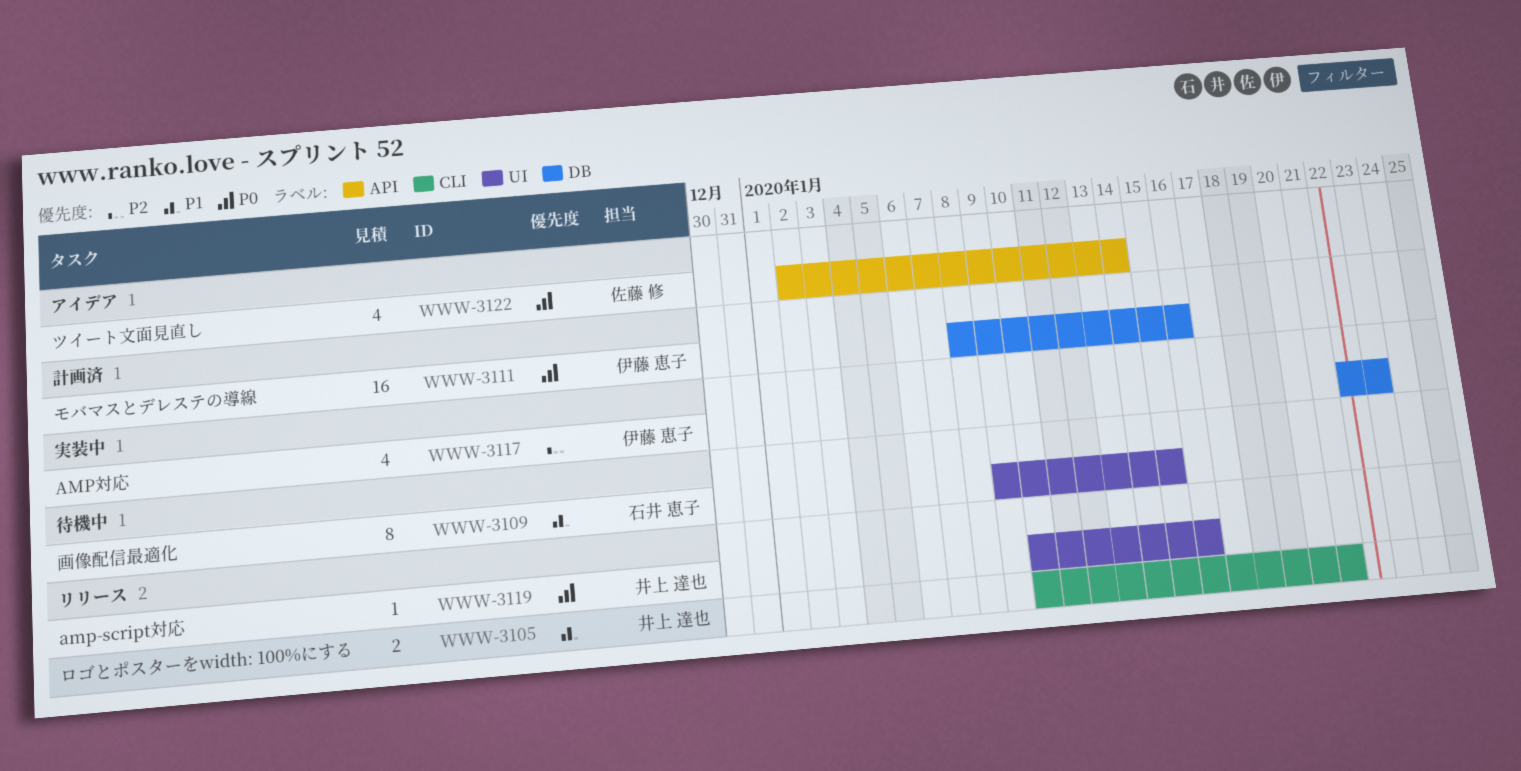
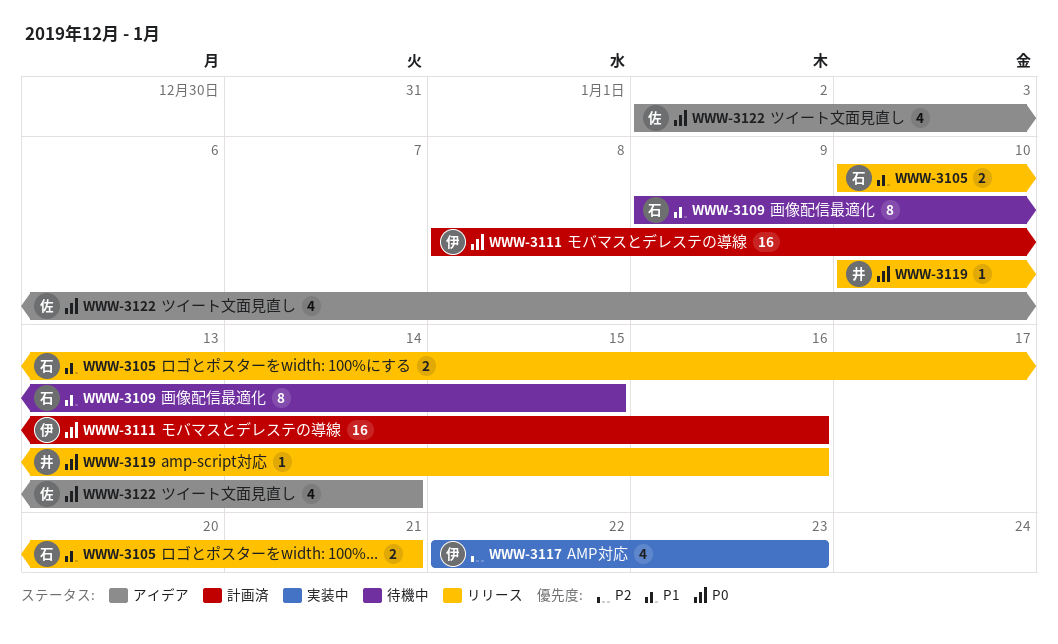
WWW-3105, owner: 井上 達也 -> 石井 恵子

